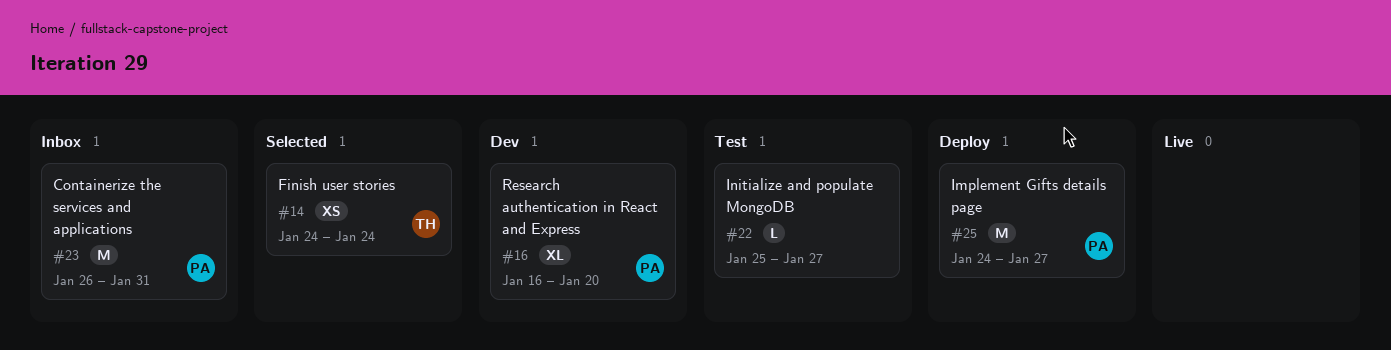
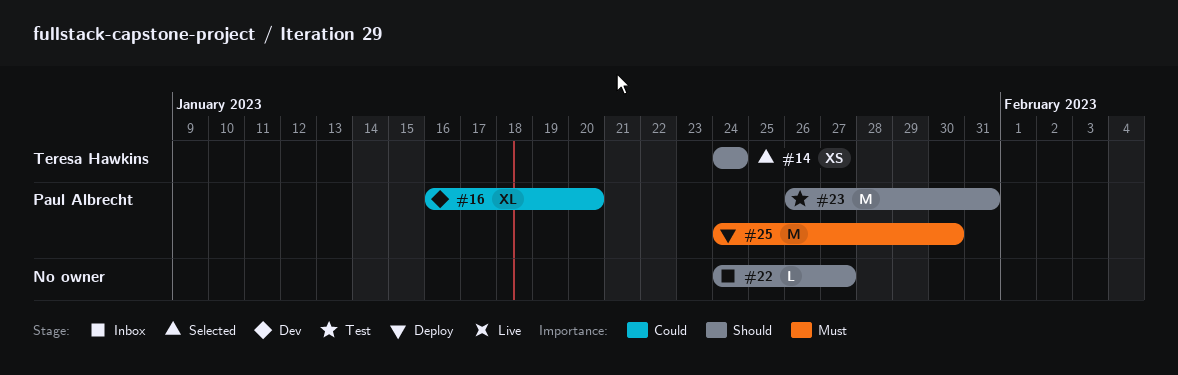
#22, status: Test -> Inbox
#22, start: Jan 25 -> Jan 24
#23, status: Inbox -> Test
#25, due: Jan 27 -> Jan 30

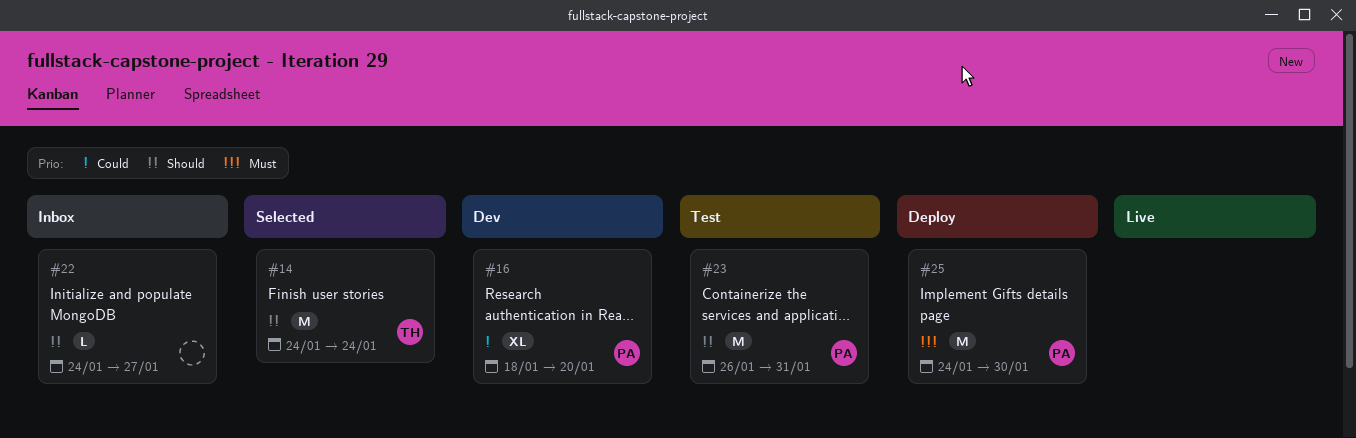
#14, estimate: XS -> M
#16, start: Jan 16 -> Jan 18

